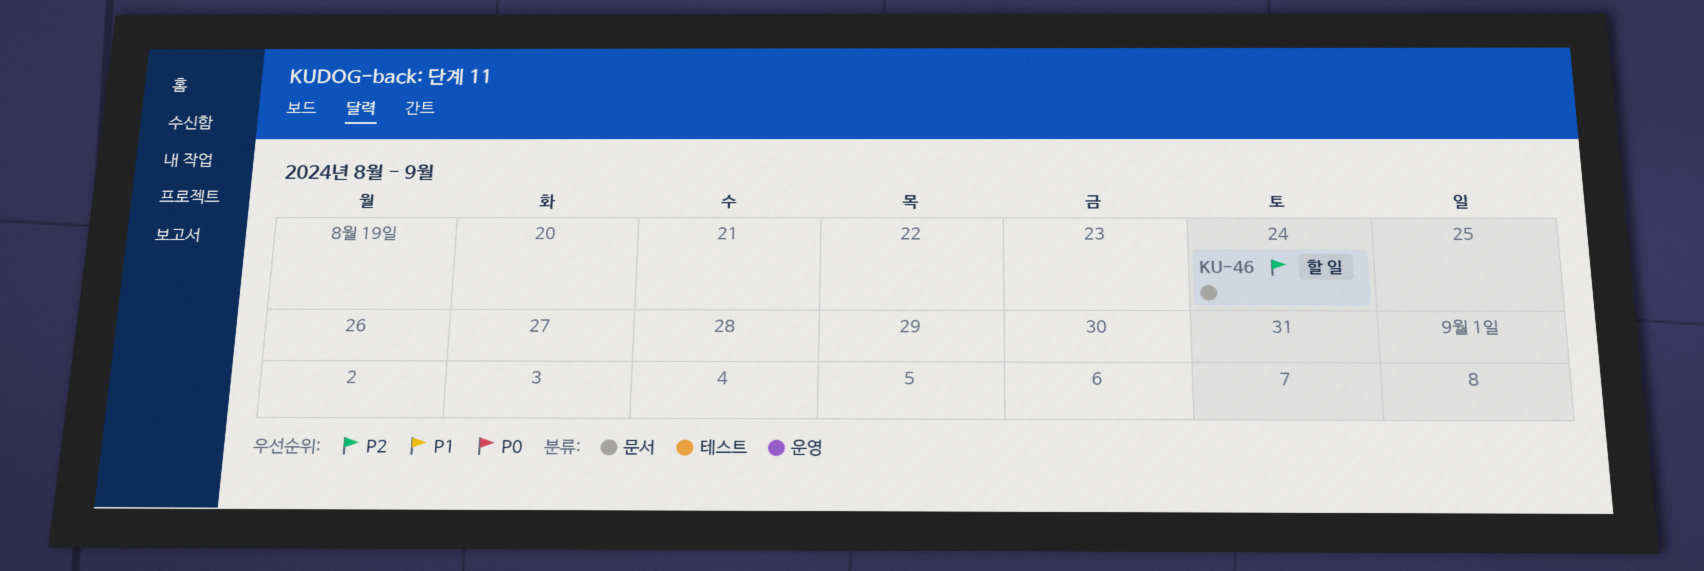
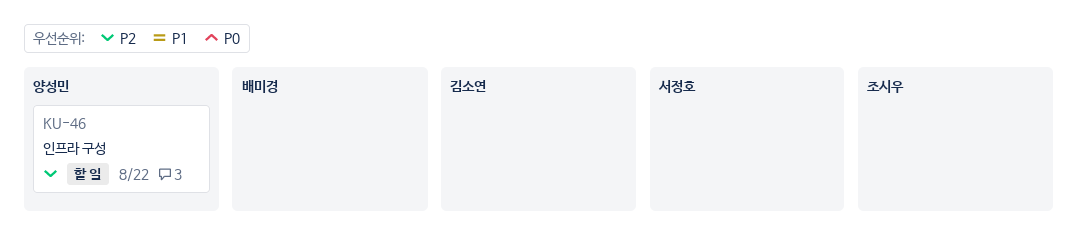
KU-46, due: Aug 24 -> Aug 22

